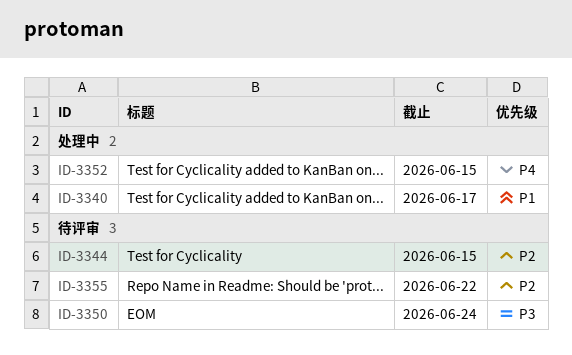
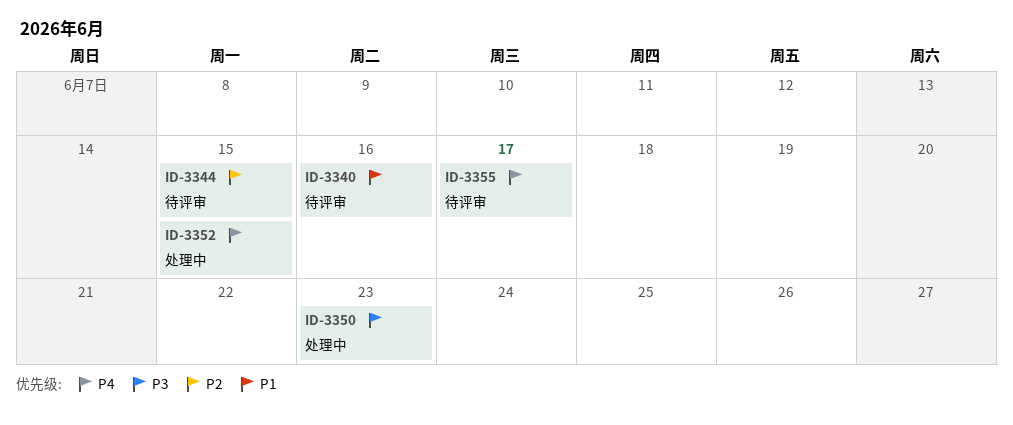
ID-3340, status: 处理中 -> 待评审
ID-3340, due: Jun 17 -> Jun 16
ID-3350, status: 待评审 -> 处理中
ID-3350, due: Jun 24 -> Jun 23
ID-3355, priority: P2 -> P4
ID-3355, due: Jun 22 -> Jun 17

